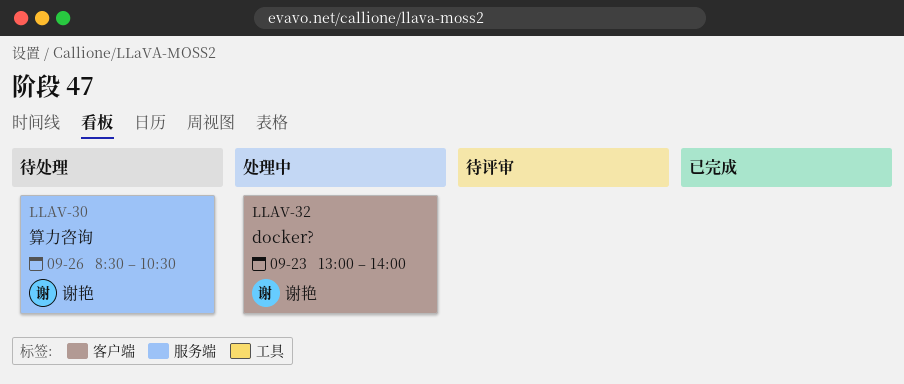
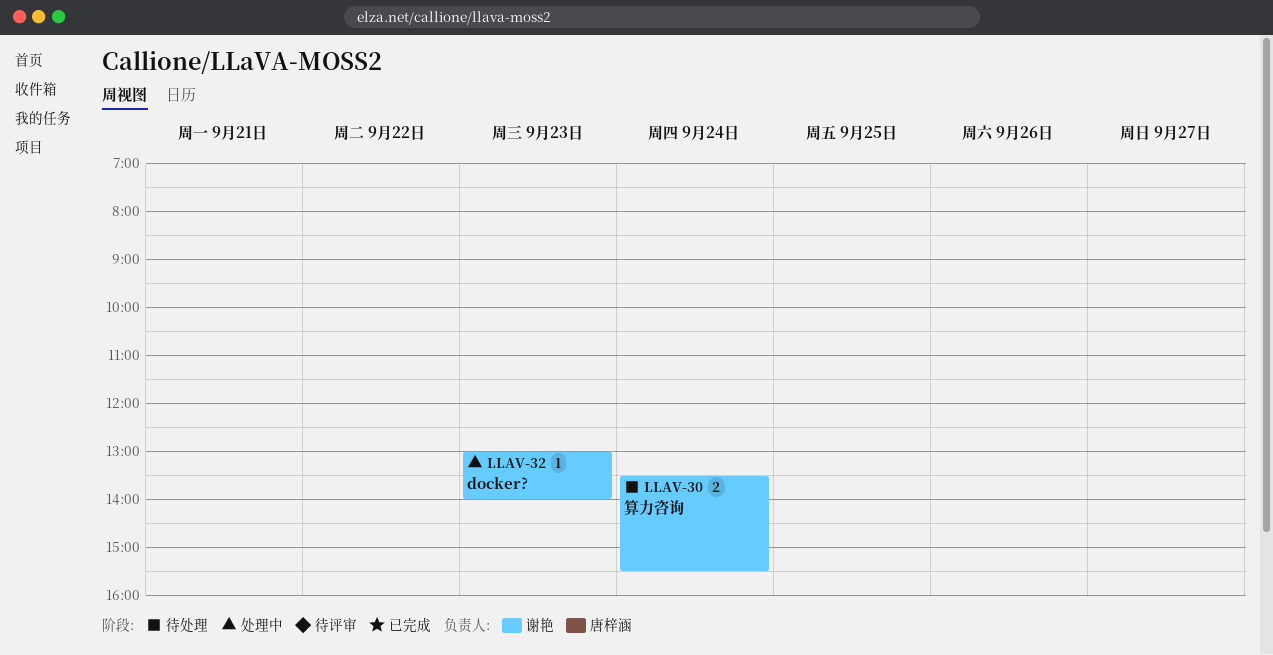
LLAV-30, day: Sep 26 -> Sep 24
LLAV-30, begins: 08:30 -> 13:30
LLAV-30, ends: 10:30 -> 15:30

